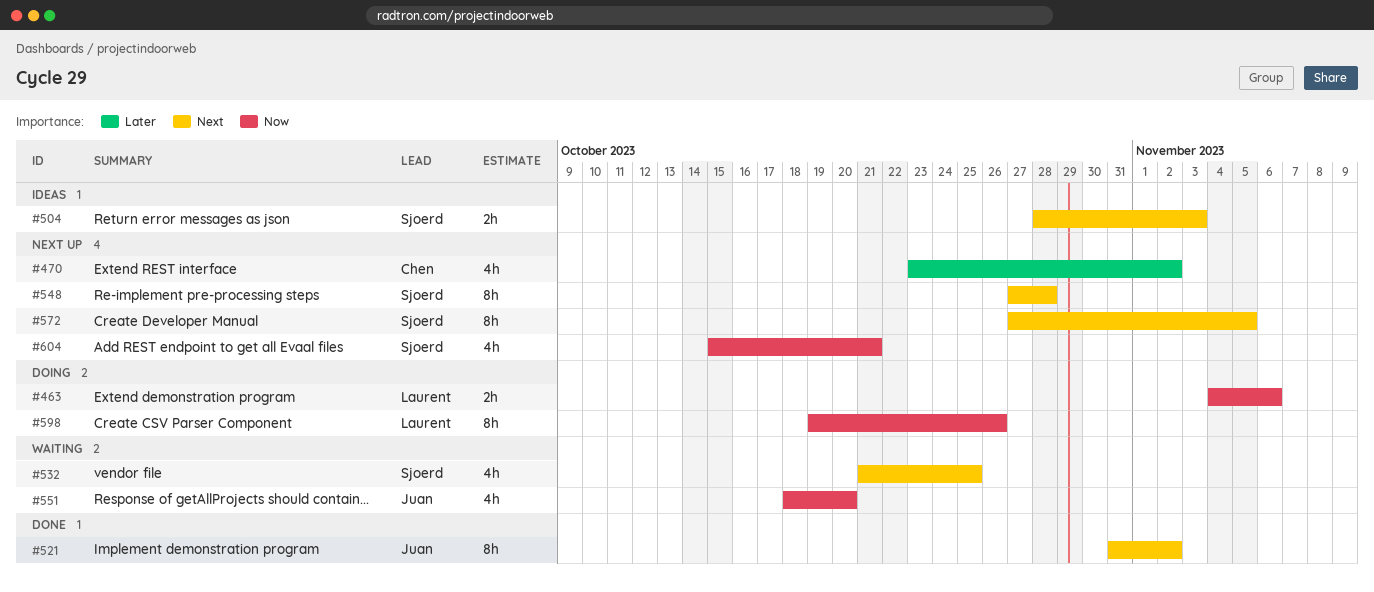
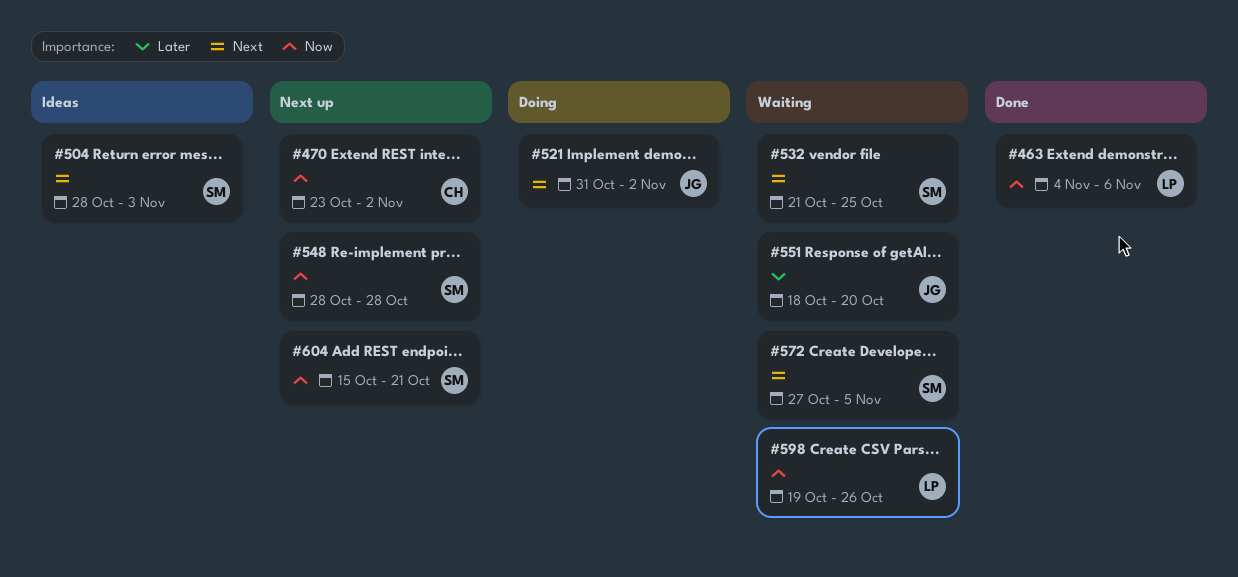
#463, status: Doing -> Done
#470, priority: Later -> Now
#521, status: Done -> Doing
#548, priority: Next -> Now
#548, start: Oct 27 -> Oct 28
#551, priority: Now -> Later
#572, status: Next up -> Waiting
#598, status: Doing -> Waiting

